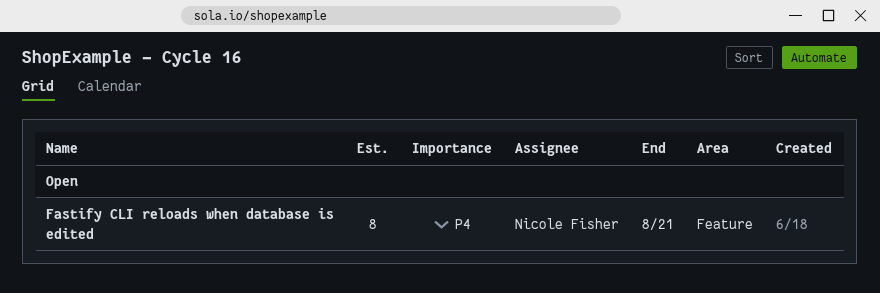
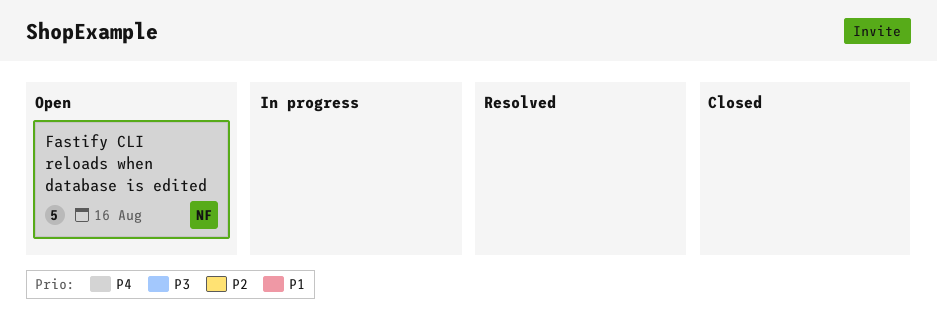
Fastify CLI reloads when database is edited, estimate: 8 -> 5
Fastify CLI reloads when database is edited, due: Aug 21 -> Aug 16

